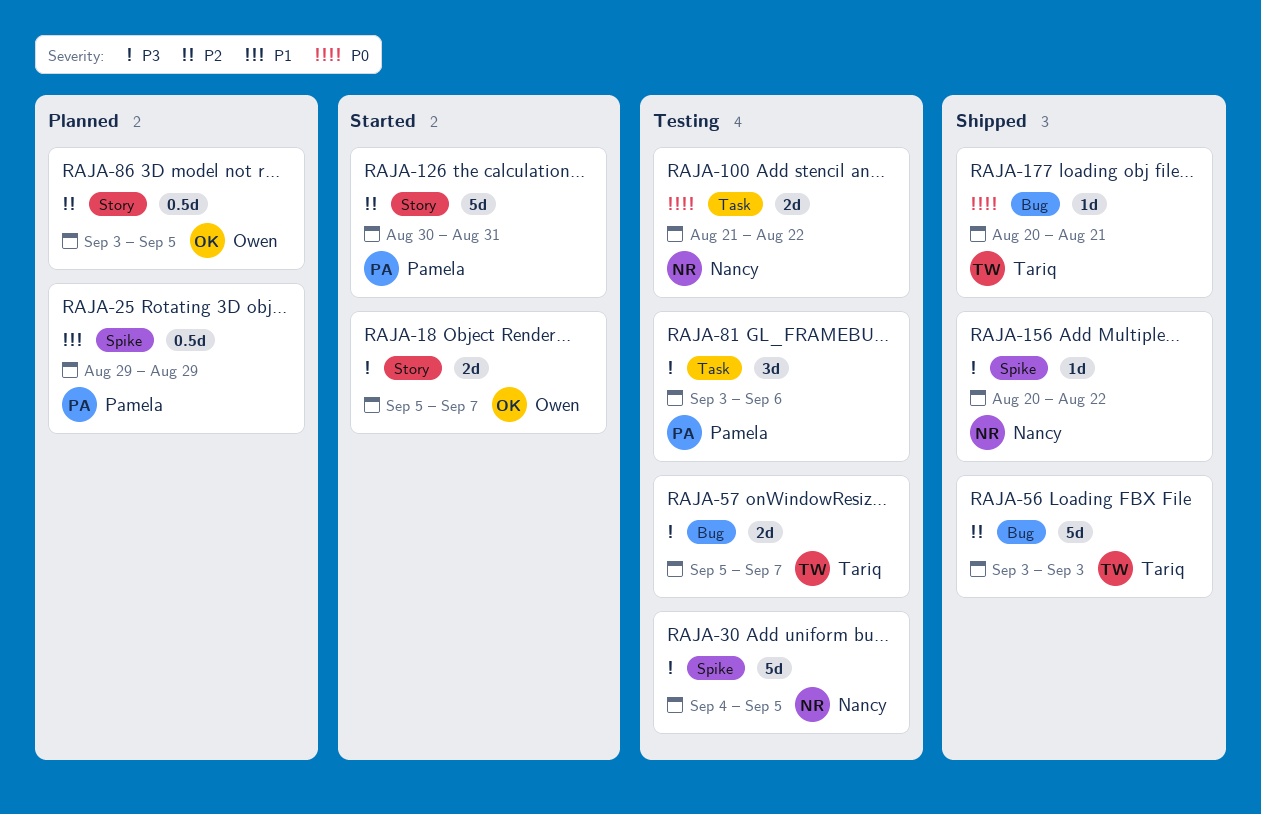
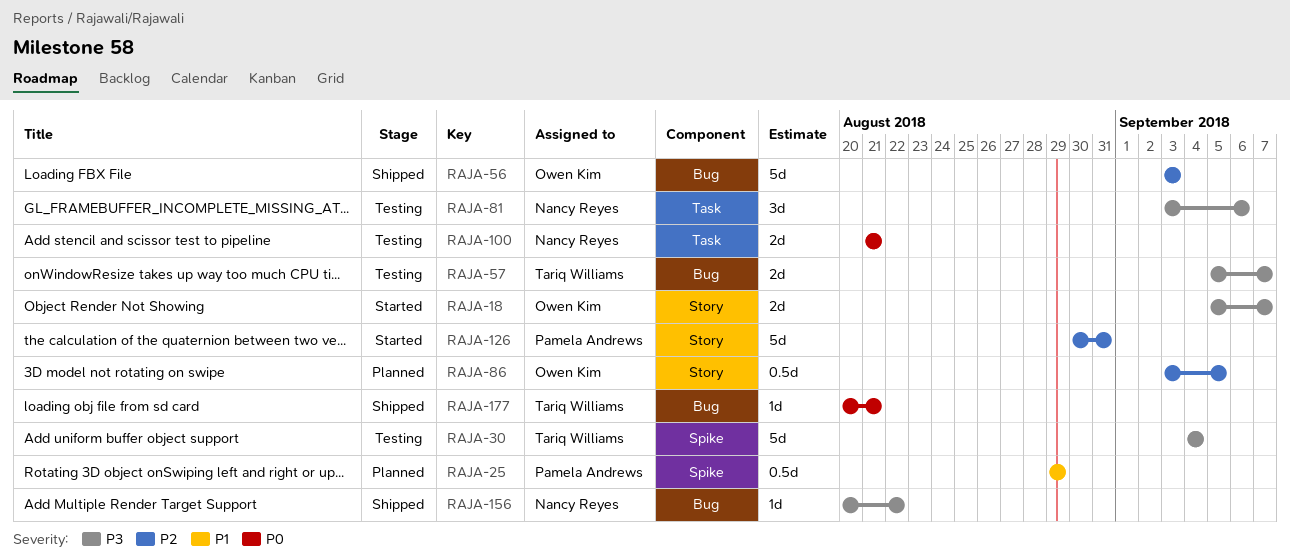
RAJA-30, owner: Nancy Reyes -> Tariq Williams
RAJA-30, due: Sep 5 -> Sep 4
RAJA-56, owner: Tariq Williams -> Owen Kim
RAJA-81, owner: Pamela Andrews -> Nancy Reyes
RAJA-100, due: Aug 22 -> Aug 21
RAJA-156, label: Spike -> Bug

